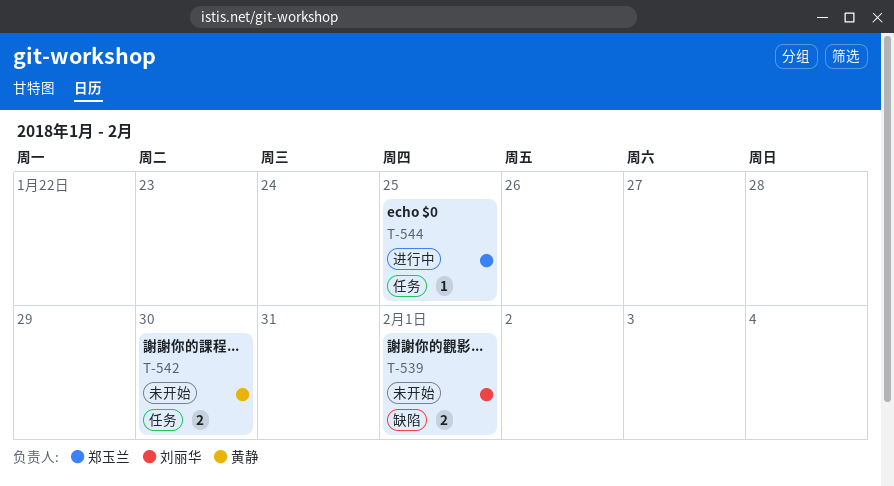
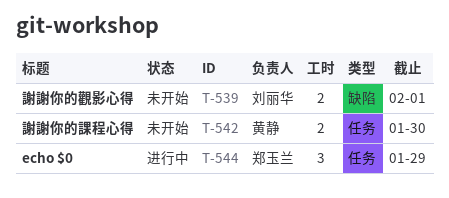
T-544, estimate: 1 -> 3
T-544, due: Jan 25 -> Jan 29

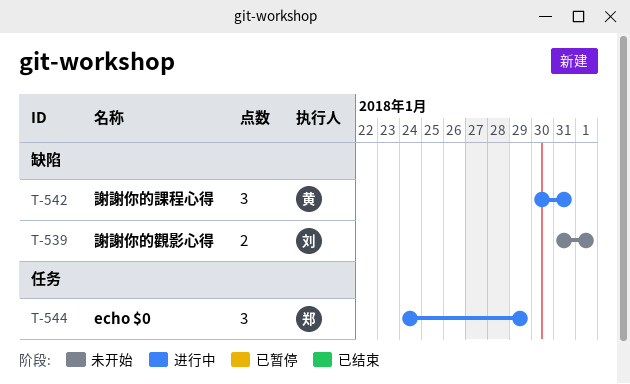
T-542, status: 未开始 -> 进行中
T-542, label: 任务 -> 缺陷
T-542, estimate: 2 -> 3
T-542, due: Jan 30 -> Jan 31

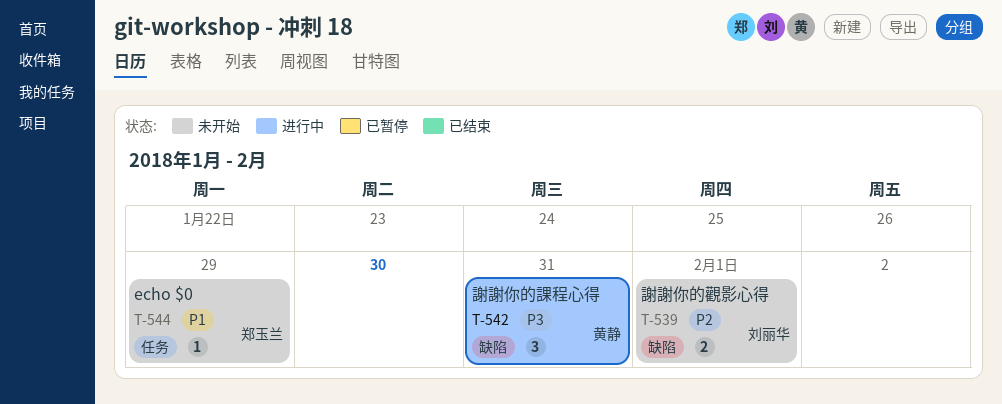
T-544, status: 进行中 -> 未开始
T-544, estimate: 3 -> 1

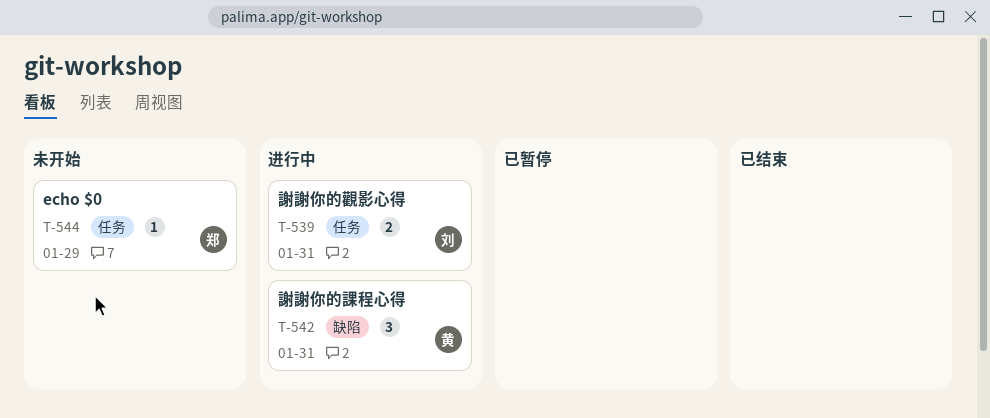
T-539, status: 未开始 -> 进行中
T-539, label: 缺陷 -> 任务
T-539, due: Feb 1 -> Jan 31

